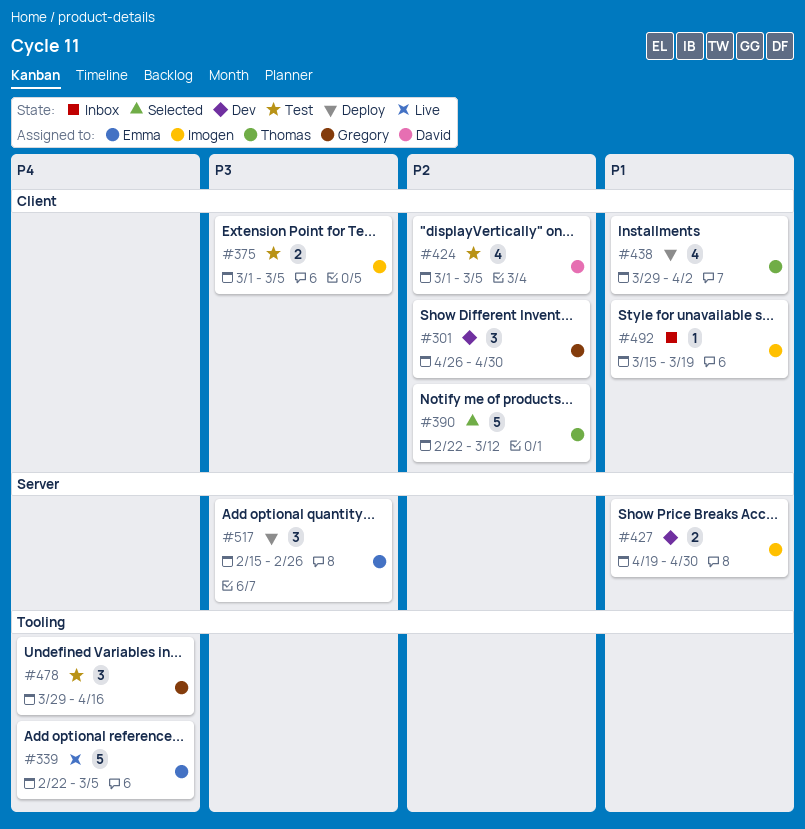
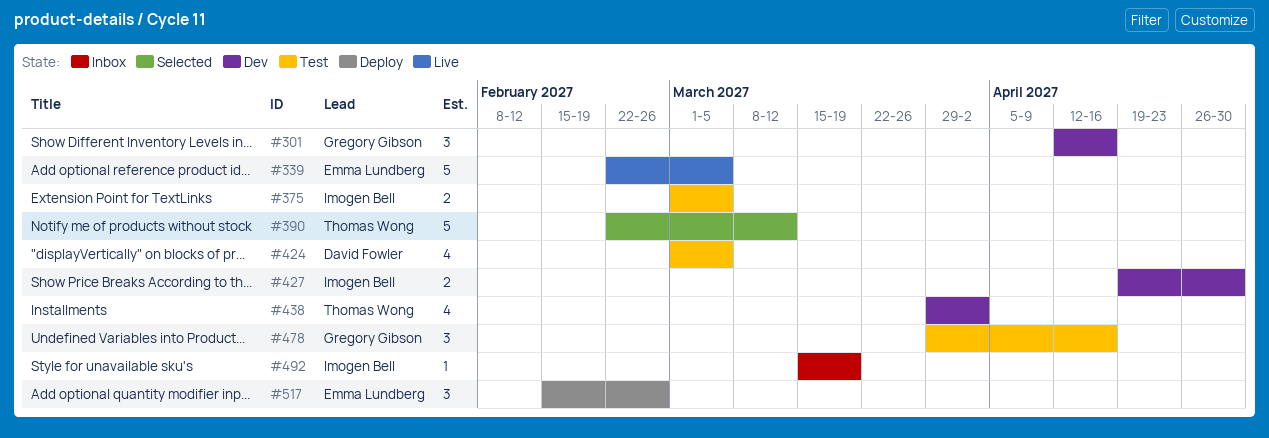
#301, start: Apr 26 -> Apr 12
#301, due: Apr 30 -> Apr 16
#438, status: Deploy -> Dev

